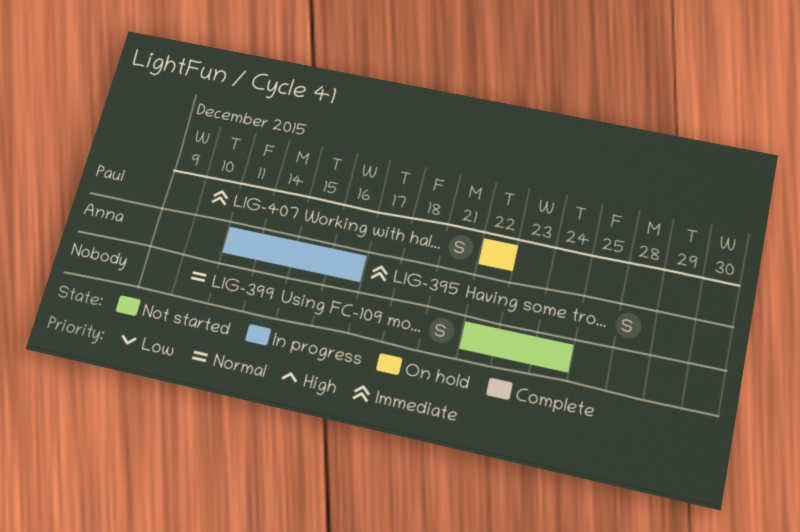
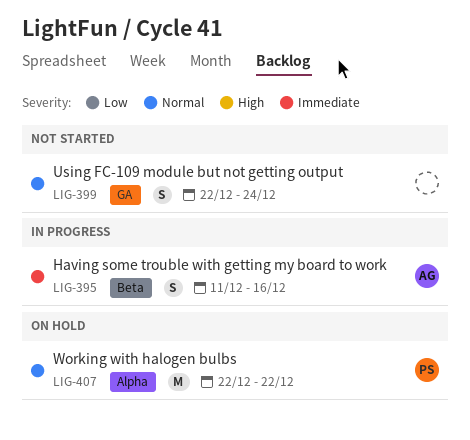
LIG-407, priority: Immediate -> Normal
LIG-407, estimate: S -> M

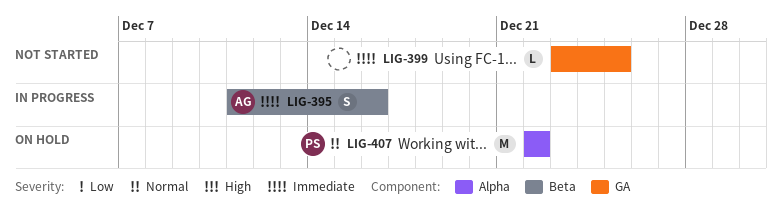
LIG-399, priority: Normal -> Immediate
LIG-399, estimate: S -> L
LIG-399, start: Dec 22 -> Dec 23
LIG-399, due: Dec 24 -> Dec 25

